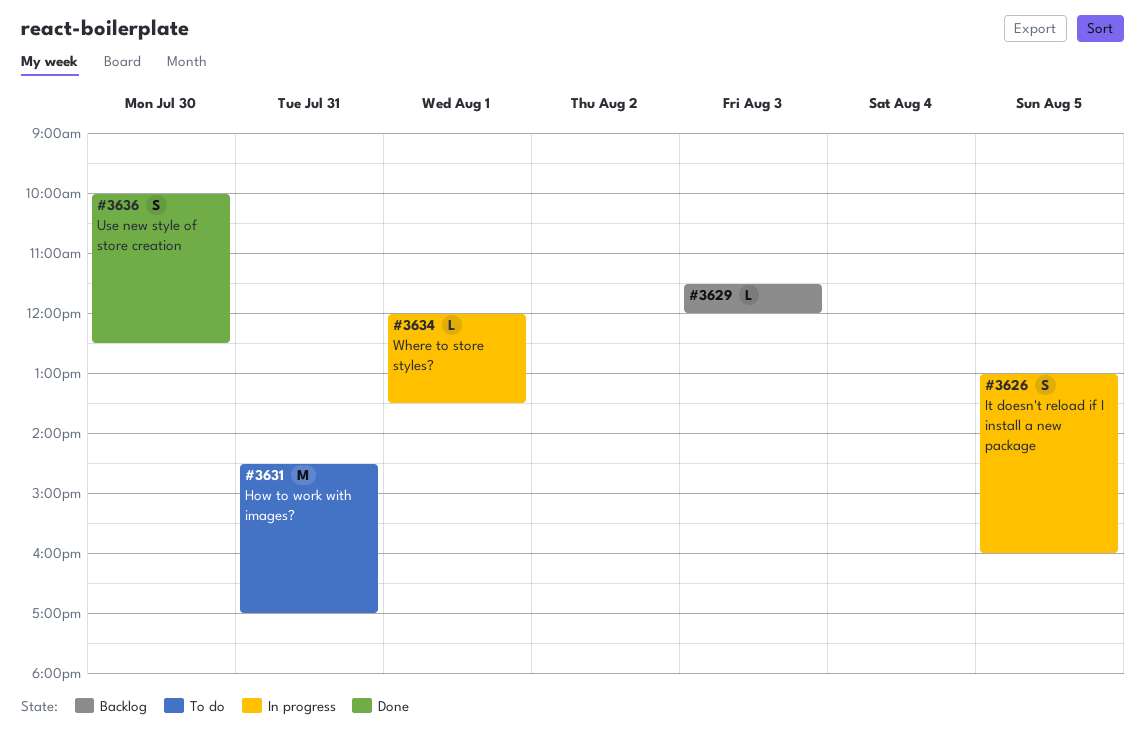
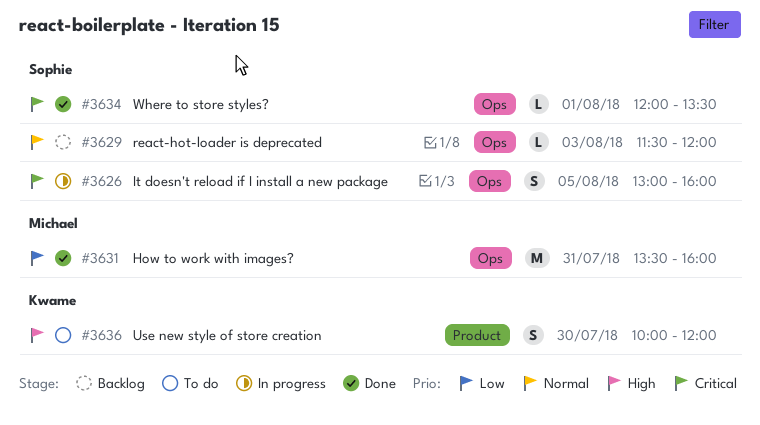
#3631, status: To do -> Done
#3631, begins: 14:30 -> 13:30
#3631, ends: 17:00 -> 16:00
#3634, status: In progress -> Done
#3636, status: Done -> To do
#3636, ends: 12:30 -> 12:00

